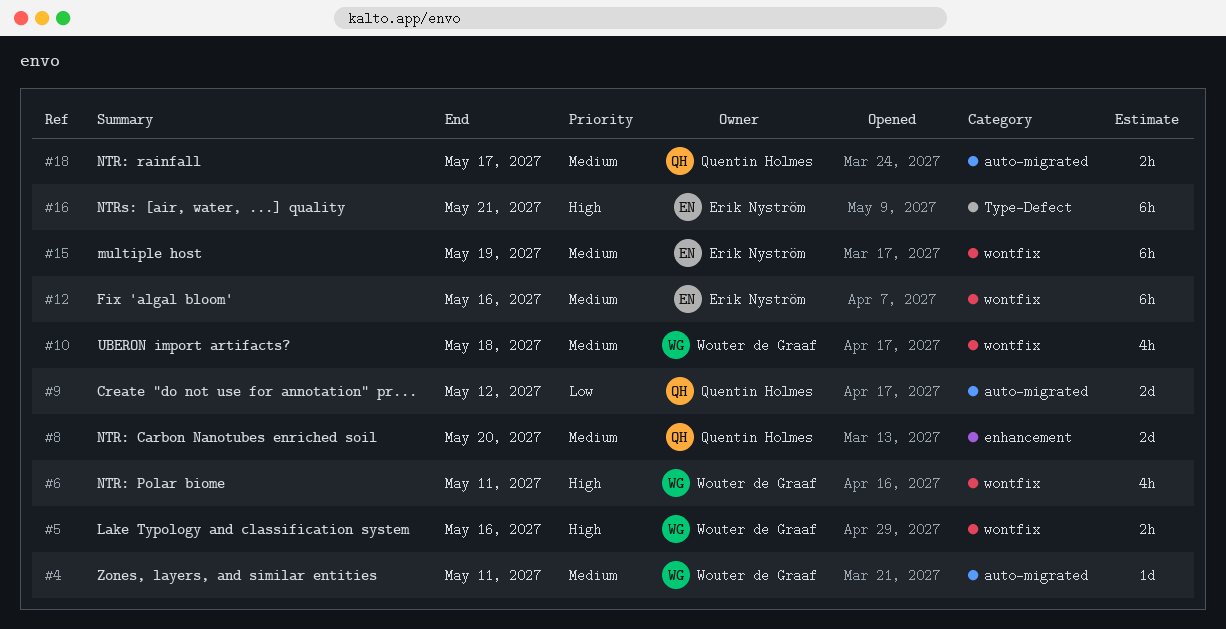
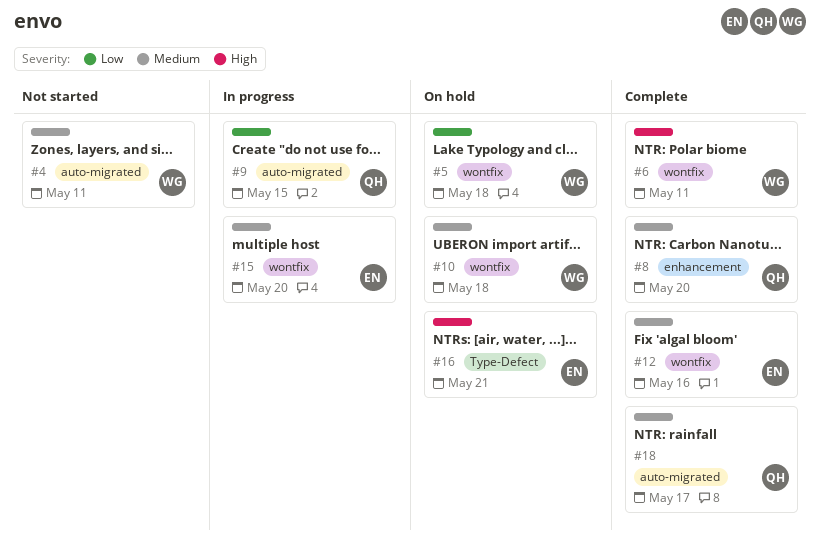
#5, priority: High -> Low
#5, due: May 16 -> May 18
#9, due: May 12 -> May 15
#15, due: May 19 -> May 20

